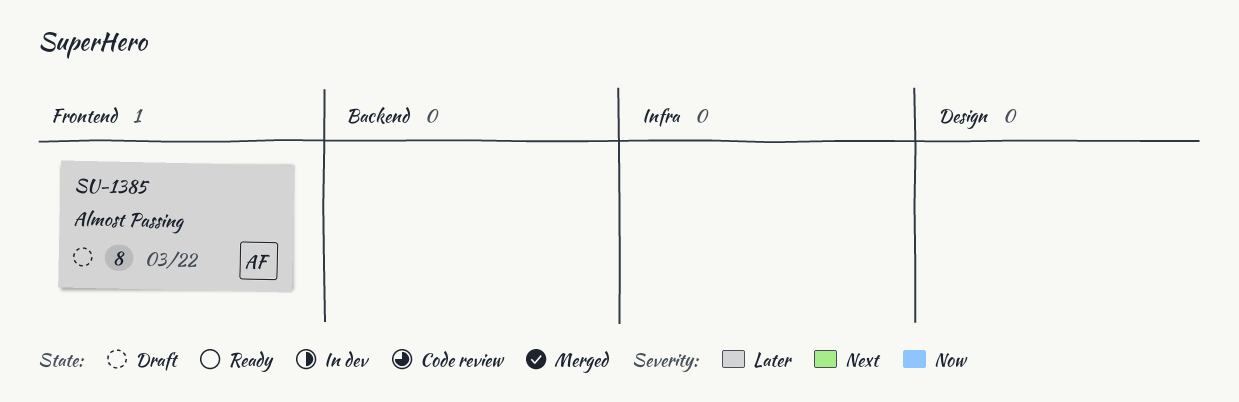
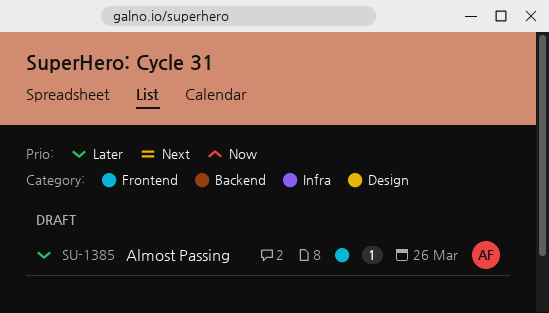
SU-1385, estimate: 8 -> 1
SU-1385, due: Mar 22 -> Mar 26

